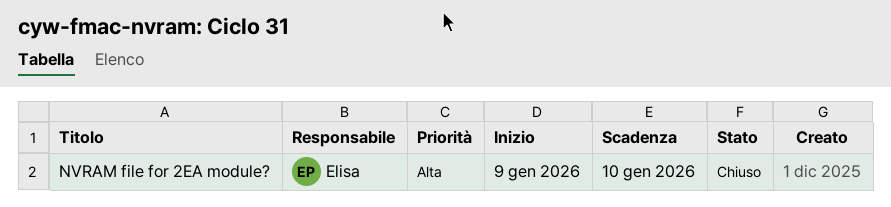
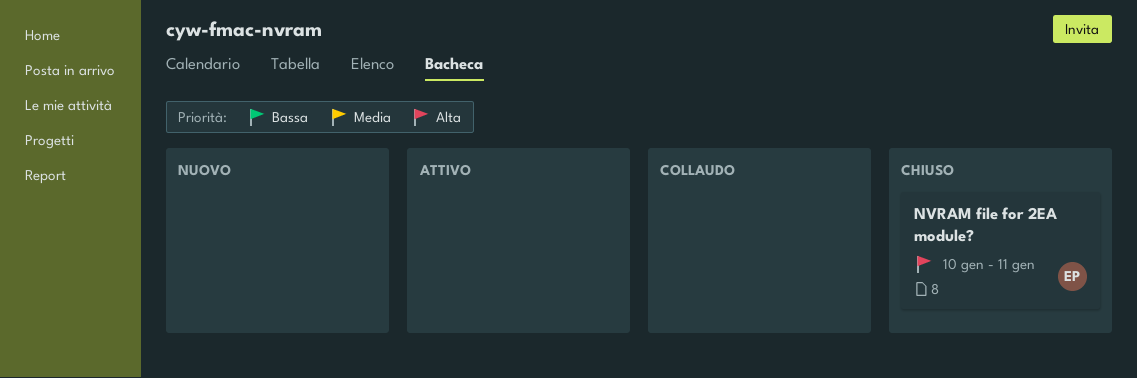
NVRAM file for 2EA module?, start: Jan 9 -> Jan 10
NVRAM file for 2EA module?, due: Jan 10 -> Jan 11

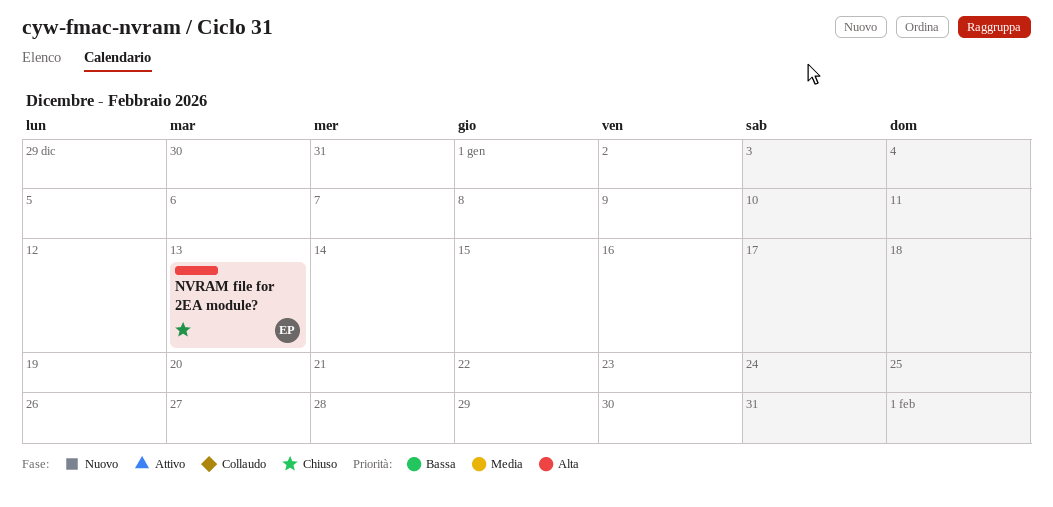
NVRAM file for 2EA module?, due: Jan 11 -> Jan 13

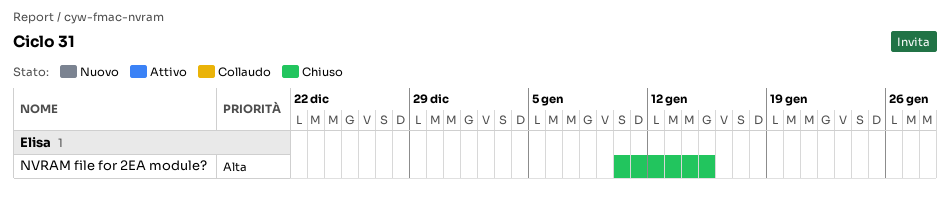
NVRAM file for 2EA module?, due: Jan 13 -> Jan 15

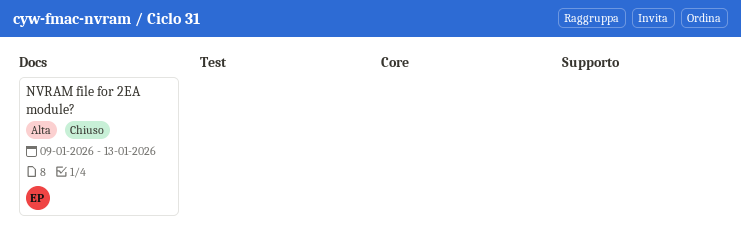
NVRAM file for 2EA module?, start: Jan 10 -> Jan 9
NVRAM file for 2EA module?, due: Jan 15 -> Jan 13

